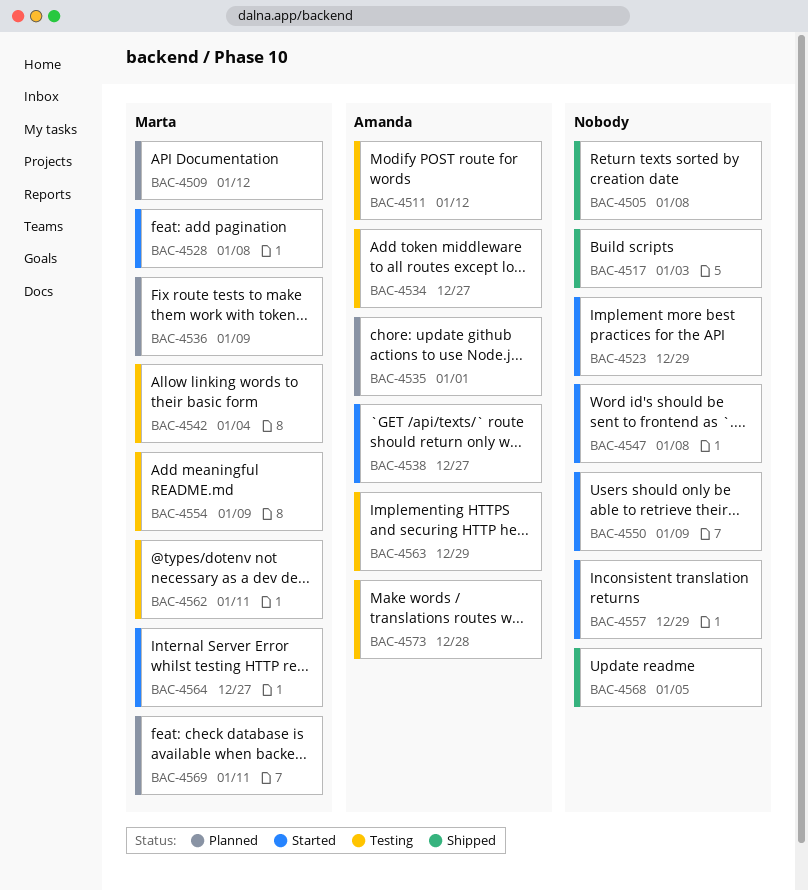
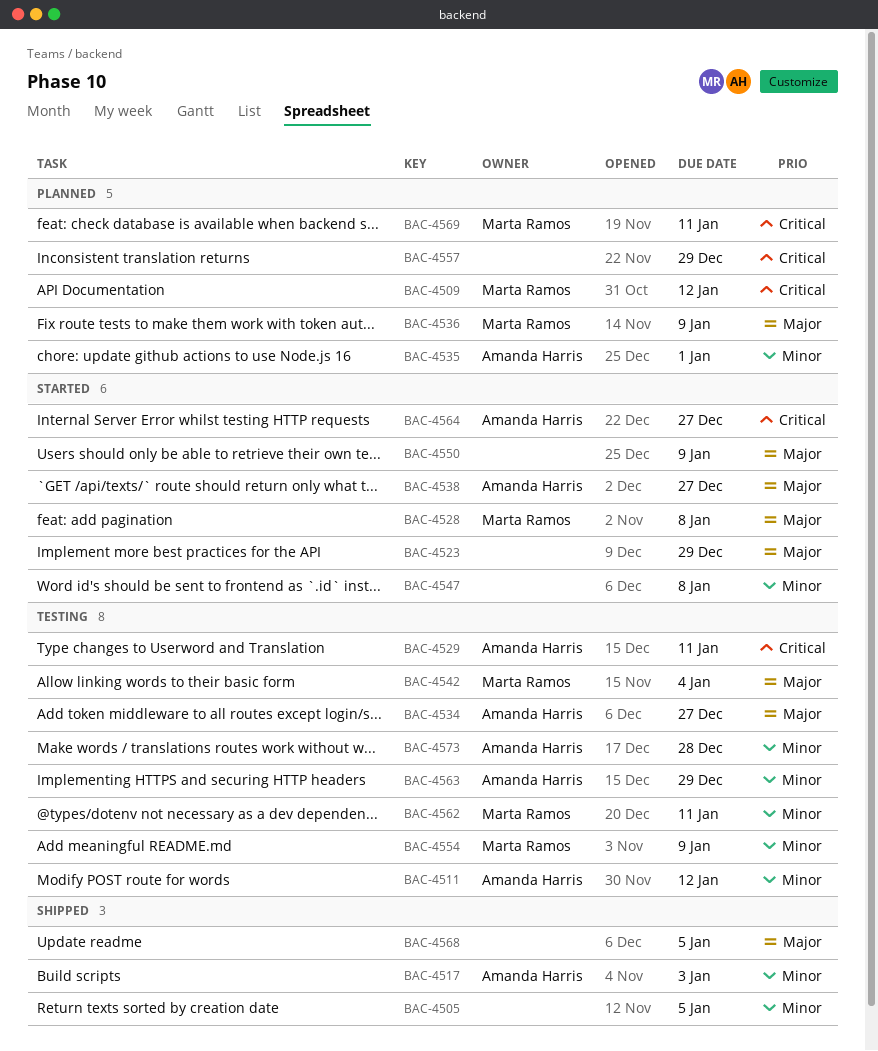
BAC-4505, due: Jan 8 -> Jan 5
BAC-4517, owner: none -> Amanda Harris
BAC-4529: none -> present
BAC-4557, status: Started -> Planned
BAC-4564, owner: Marta Ramos -> Amanda Harris

